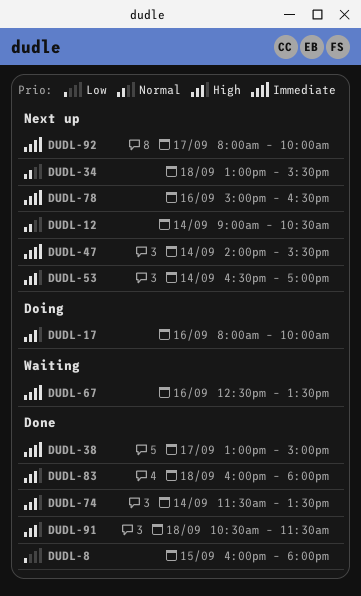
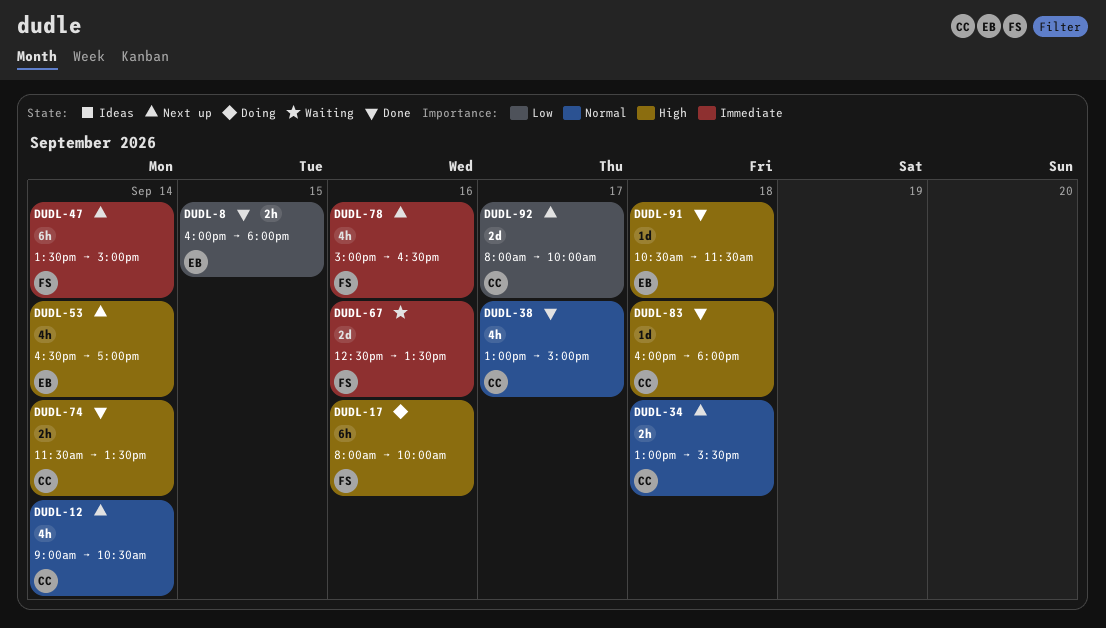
DUDL-38, priority: Immediate -> Normal
DUDL-47, begins: 14:00 -> 13:30
DUDL-47, ends: 15:30 -> 15:00
DUDL-92, priority: Immediate -> Low

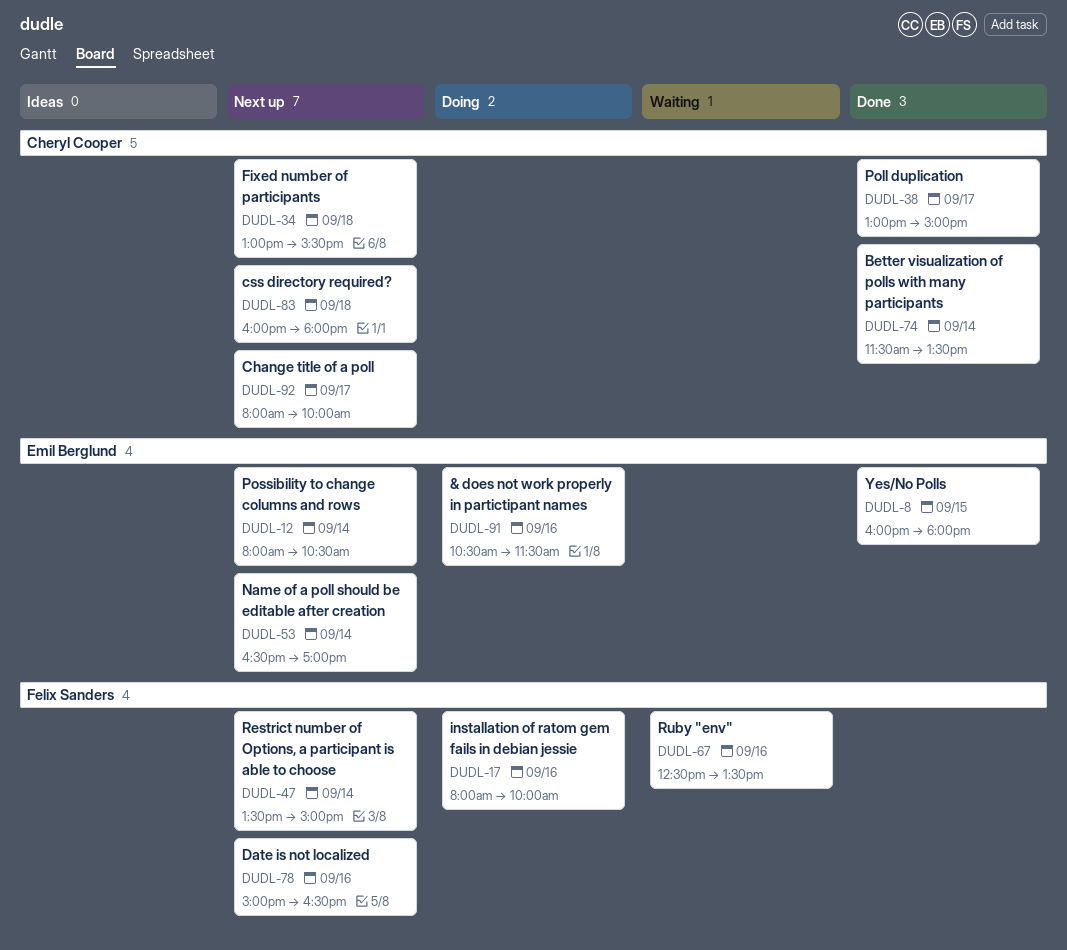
DUDL-12, owner: Cheryl Cooper -> Emil Berglund
DUDL-12, begins: 09:00 -> 08:00
DUDL-83, status: Done -> Next up
DUDL-91, status: Done -> Doing
DUDL-91, day: Sep 18 -> Sep 16

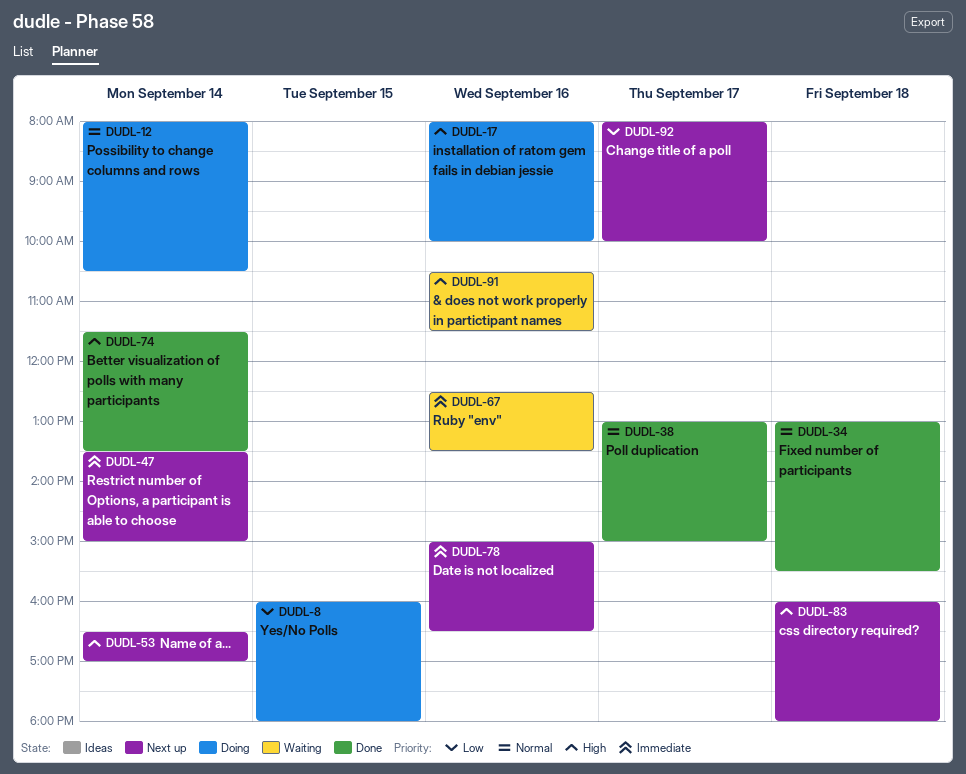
DUDL-8, status: Done -> Doing
DUDL-12, status: Next up -> Doing
DUDL-34, status: Next up -> Done
DUDL-91, status: Doing -> Waiting

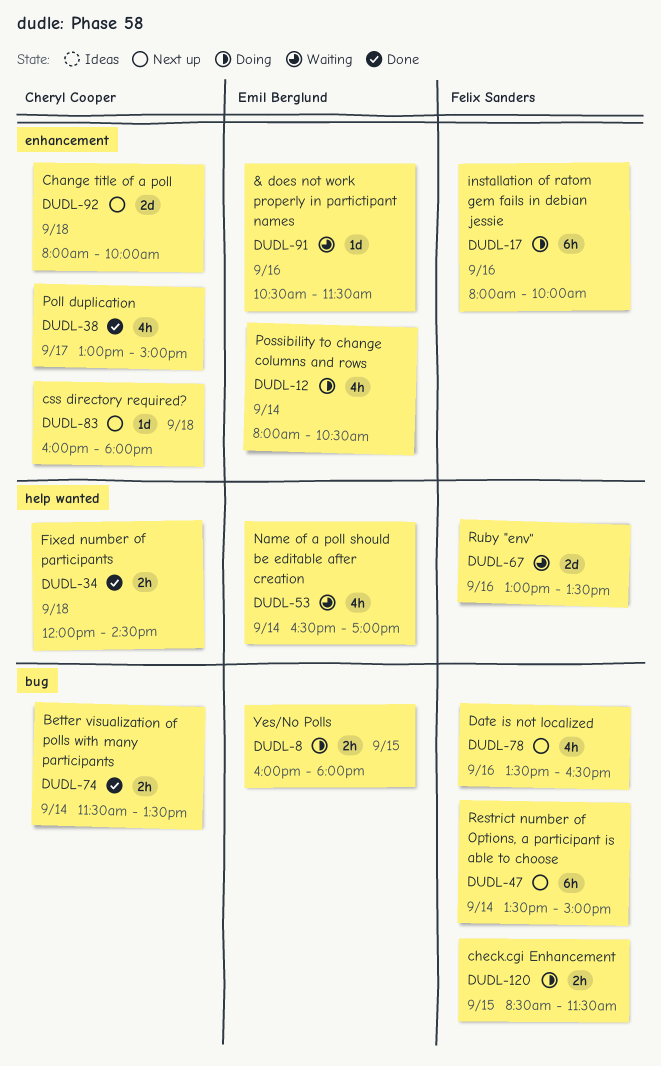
DUDL-34, begins: 13:00 -> 12:00
DUDL-34, ends: 15:30 -> 14:30
DUDL-53, status: Next up -> Waiting
DUDL-67, begins: 12:30 -> 13:00
DUDL-78, begins: 15:00 -> 13:30
DUDL-92, day: Sep 17 -> Sep 18
DUDL-120: none -> present

